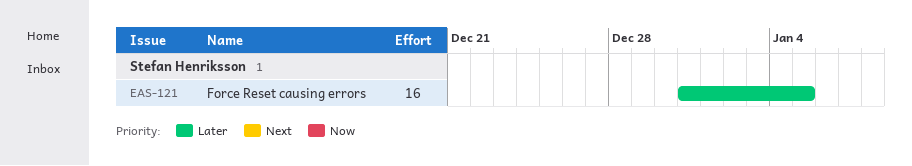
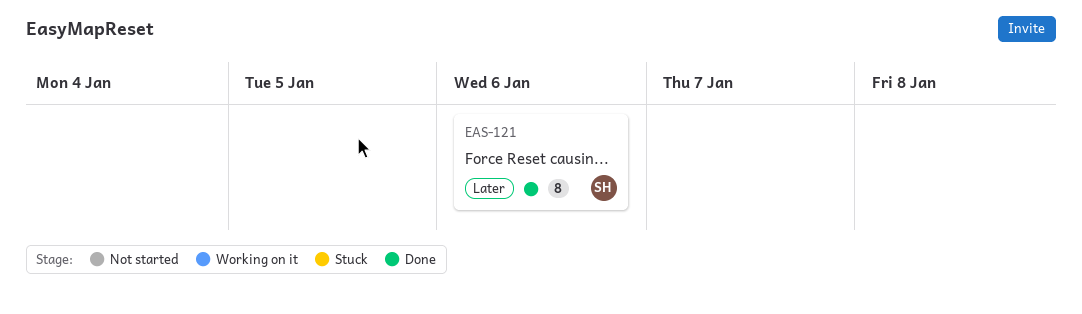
EAS-121, estimate: 16 -> 8
EAS-121, due: Jan 5 -> Jan 6

